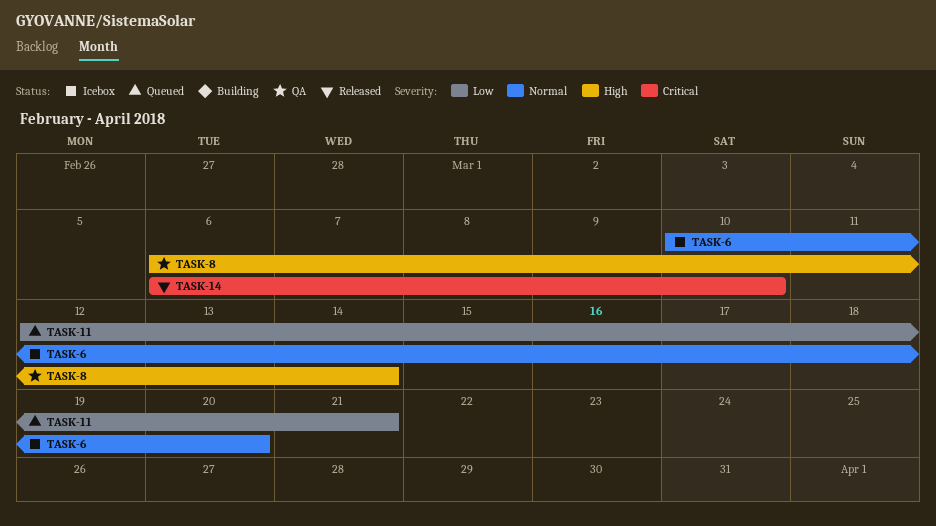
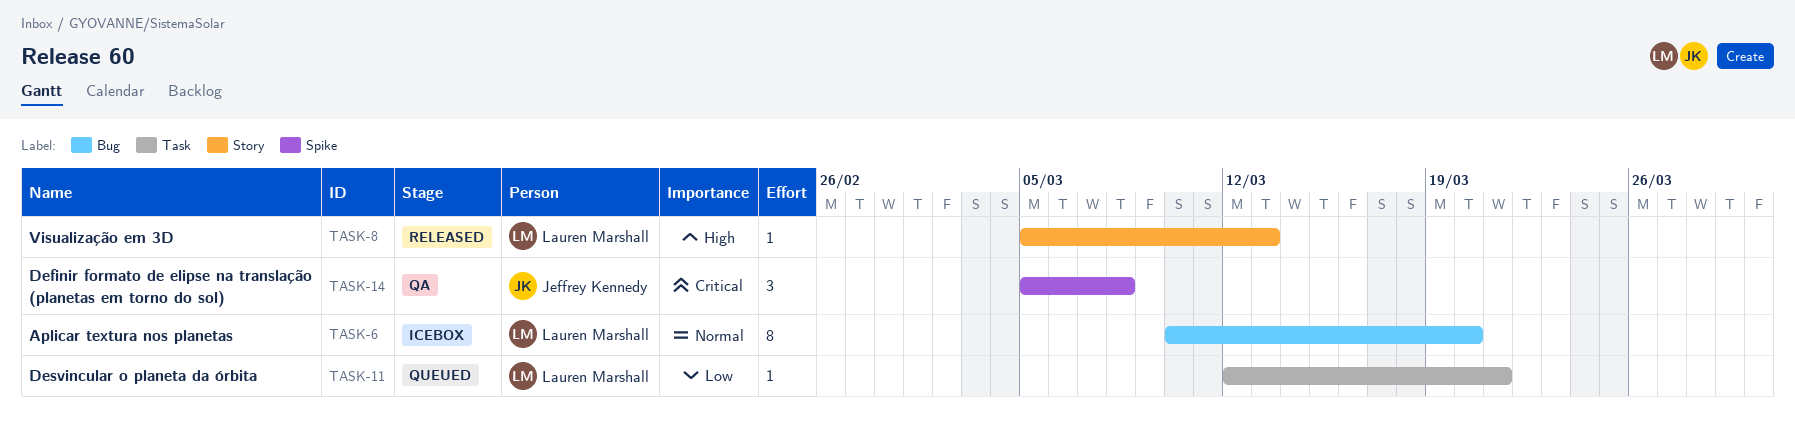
TASK-8, status: QA -> Released
TASK-8, start: Mar 6 -> Mar 5
TASK-8, due: Mar 14 -> Mar 13
TASK-14, status: Released -> QA
TASK-14, start: Mar 6 -> Mar 5
TASK-14, due: Mar 10 -> Mar 8

